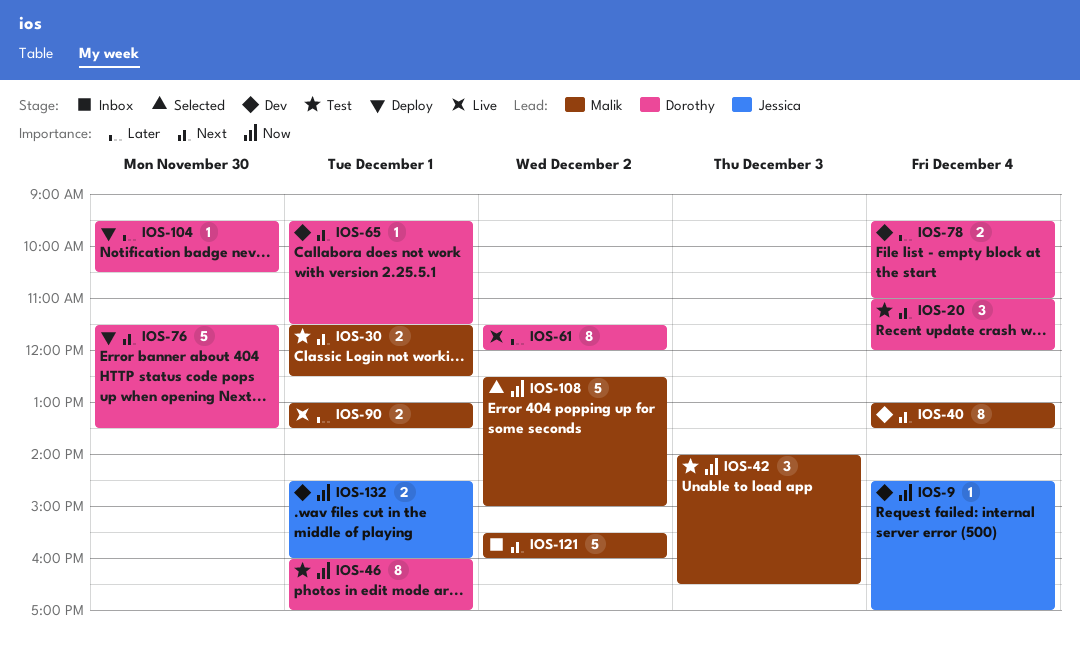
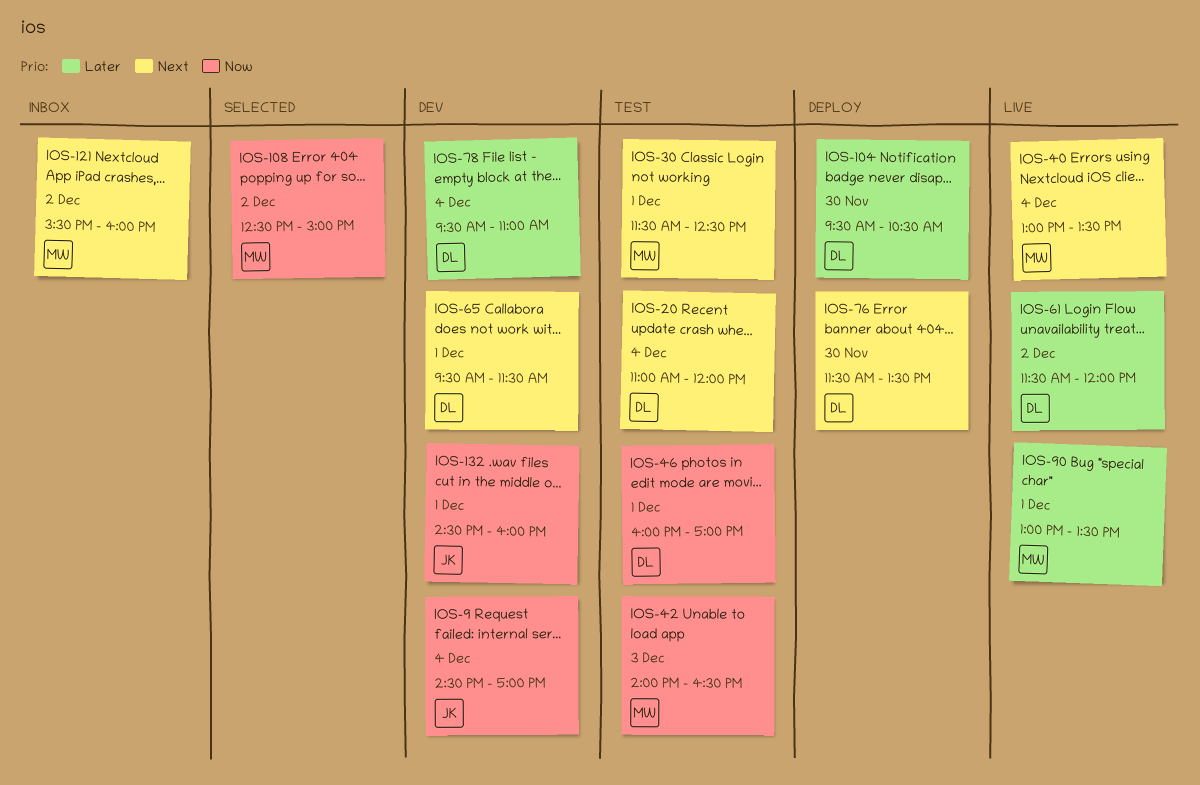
IOS-40, status: Dev -> Live

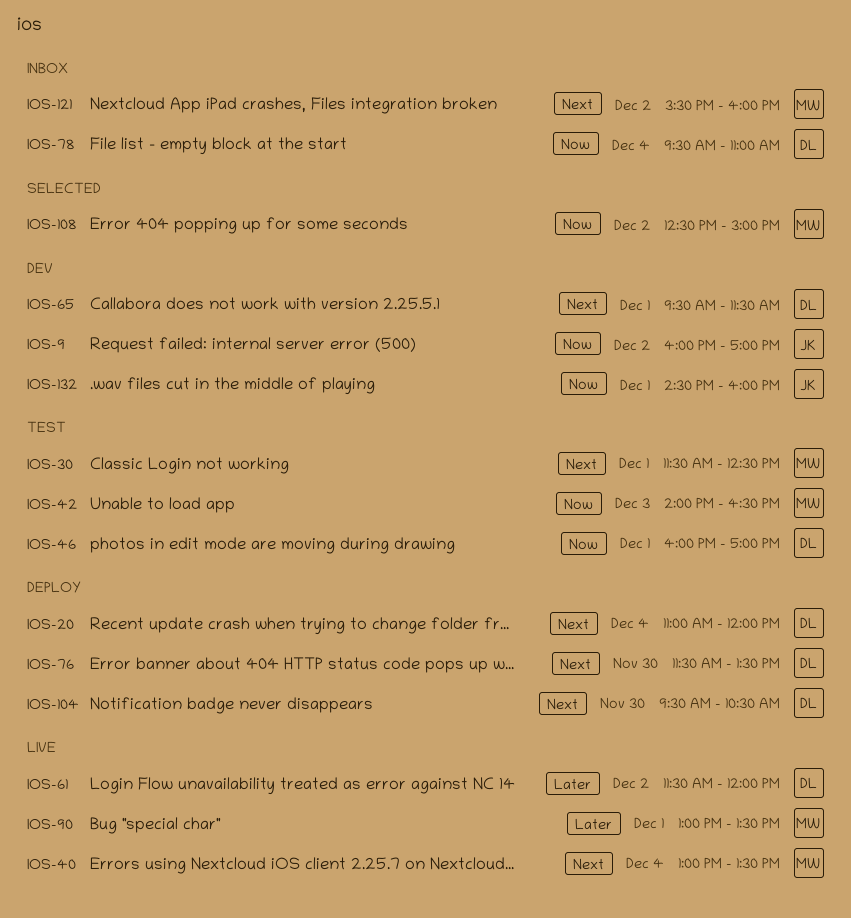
IOS-9, day: Dec 4 -> Dec 2
IOS-9, begins: 14:30 -> 16:00
IOS-20, status: Test -> Deploy
IOS-78, status: Dev -> Inbox
IOS-78, priority: Later -> Now
IOS-104, priority: Later -> Next

